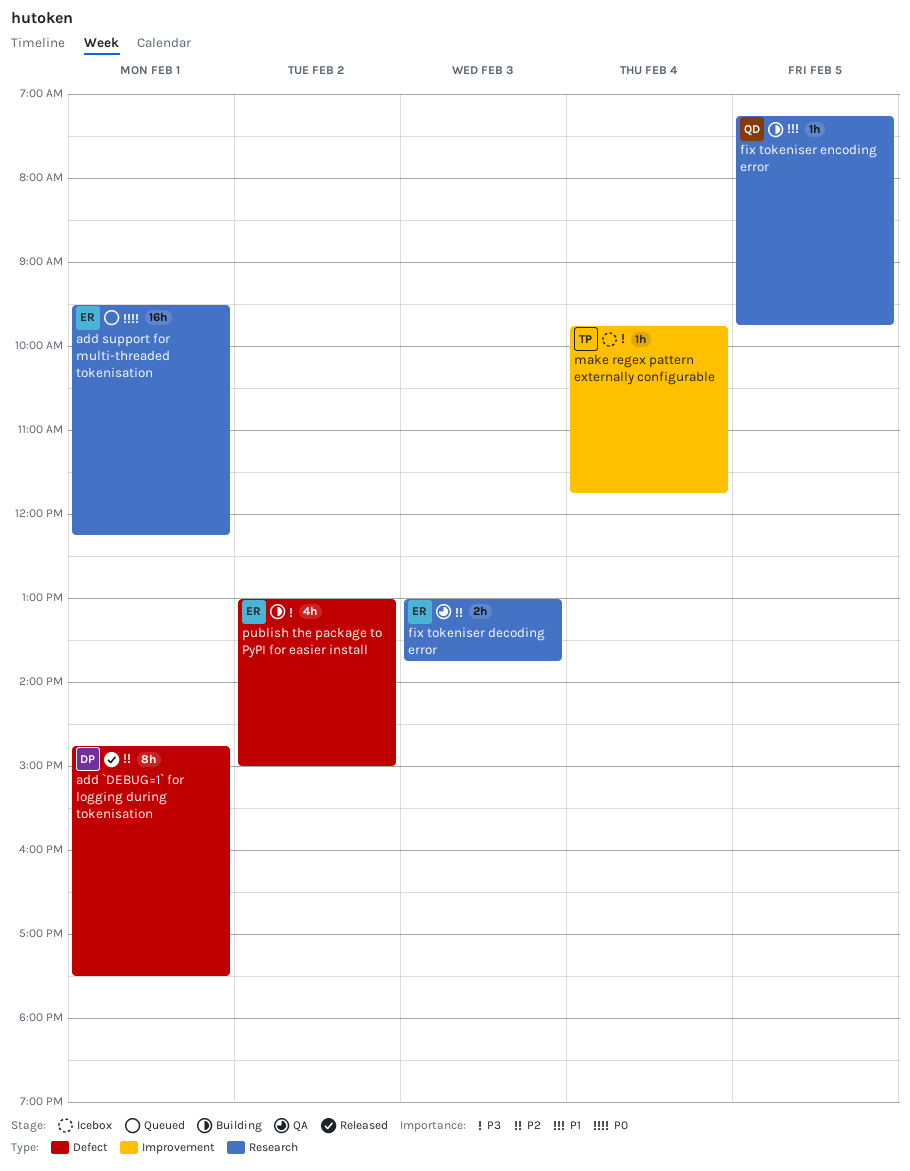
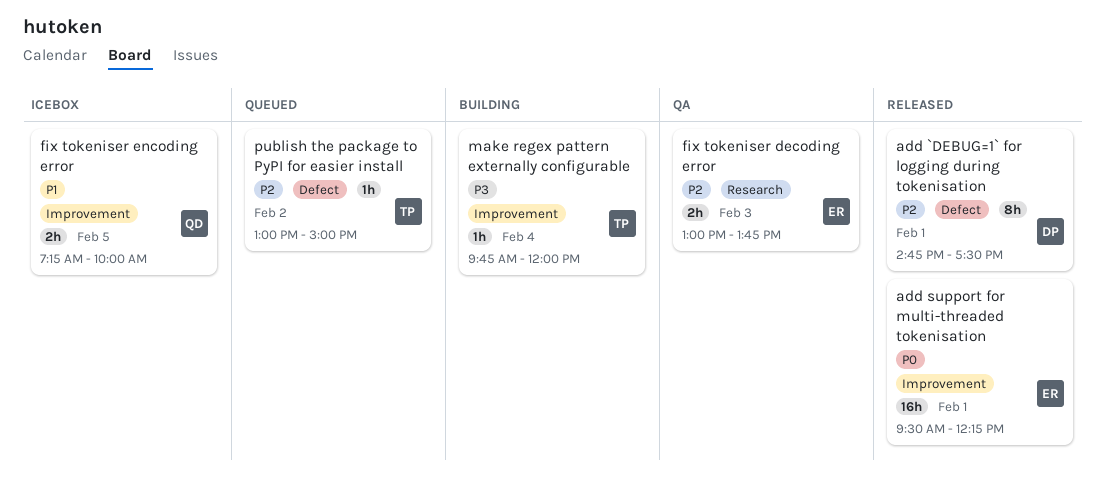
add support for multi-threaded tokenisation, status: Queued -> Released
add support for multi-threaded tokenisation, label: Research -> Improvement
fix tokeniser encoding error, status: Building -> Icebox
fix tokeniser encoding error, label: Research -> Improvement
fix tokeniser encoding error, estimate: 1h -> 2h
fix tokeniser encoding error, ends: 09:45 -> 10:00
make regex pattern externally configurable, status: Icebox -> Building
make regex pattern externally configurable, ends: 11:45 -> 12:00
publish the package to PyPI for easier install, status: Building -> Queued
publish the package to PyPI for easier install, owner: ER -> TP
publish the package to PyPI for easier install, priority: P3 -> P2
publish the package to PyPI for easier install, estimate: 4h -> 1h

